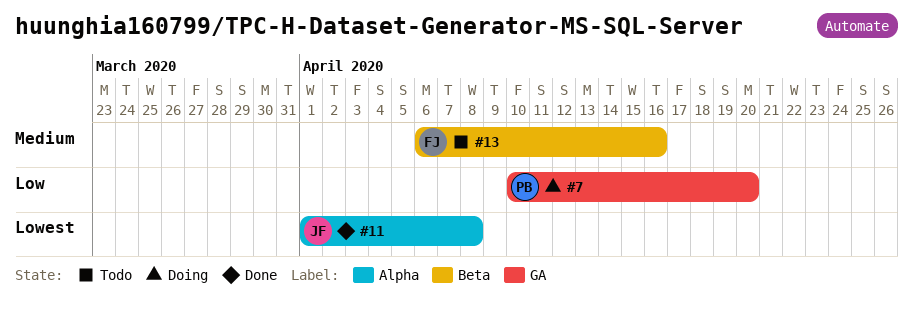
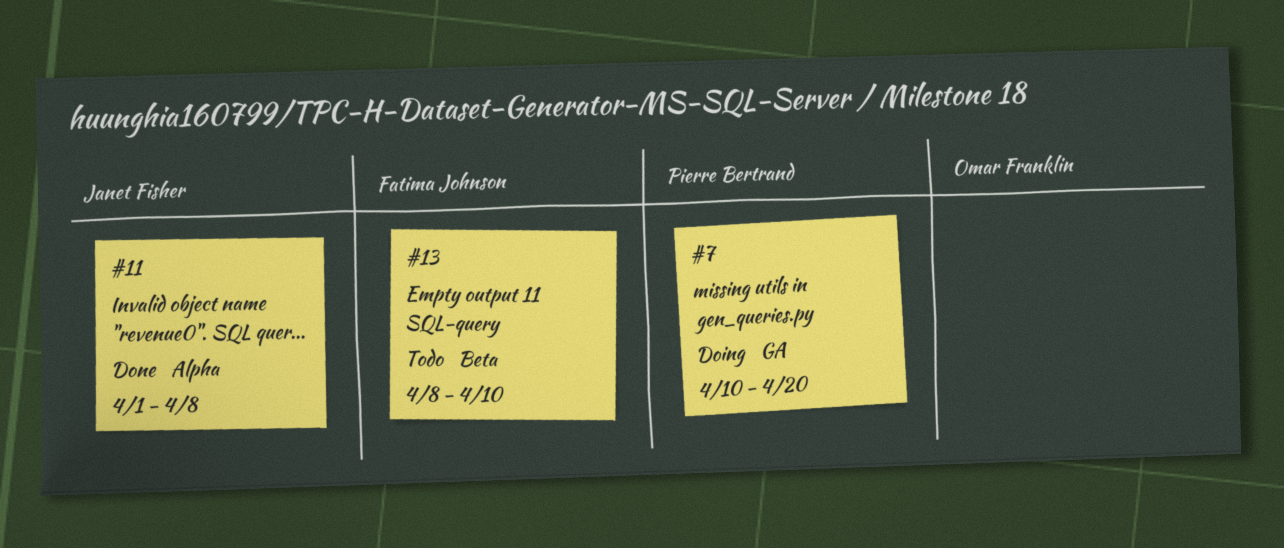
#13, start: Apr 6 -> Apr 8
#13, due: Apr 16 -> Apr 10

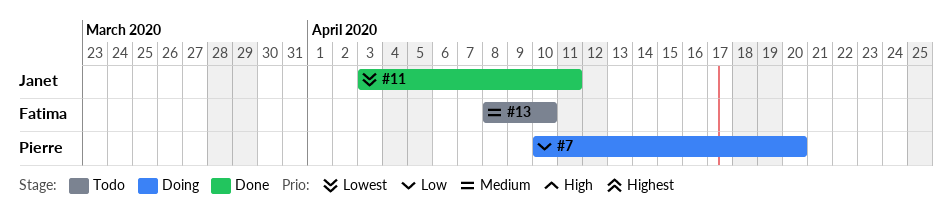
#11, start: Apr 1 -> Apr 3
#11, due: Apr 8 -> Apr 11

